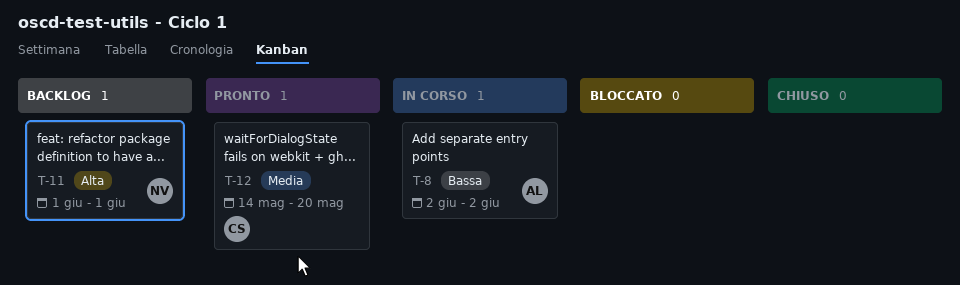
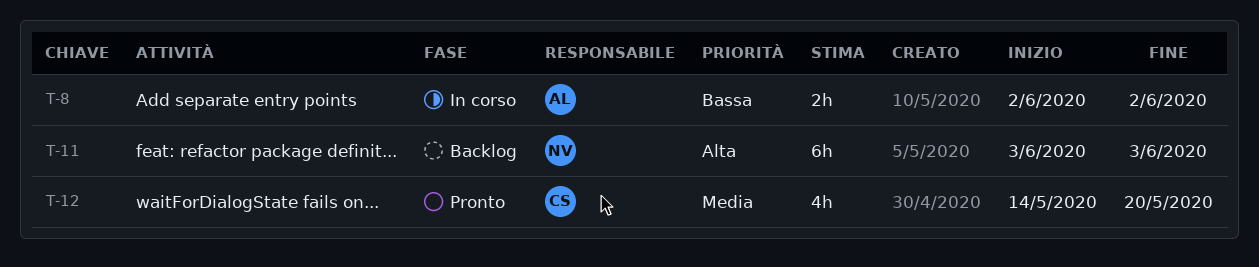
T-11, start: Jun 1 -> Jun 3
T-11, due: Jun 1 -> Jun 3

